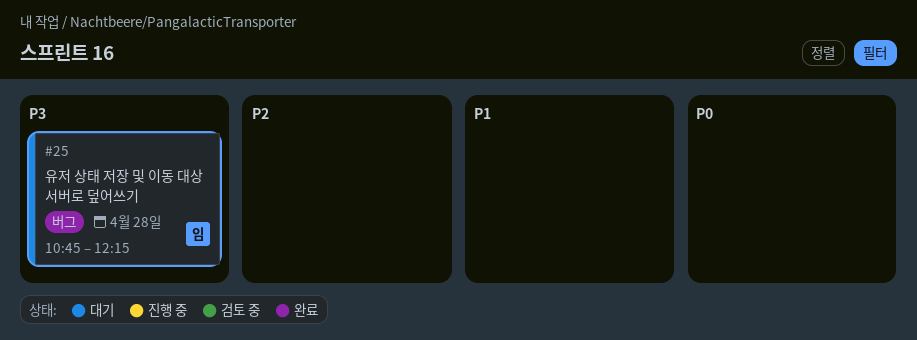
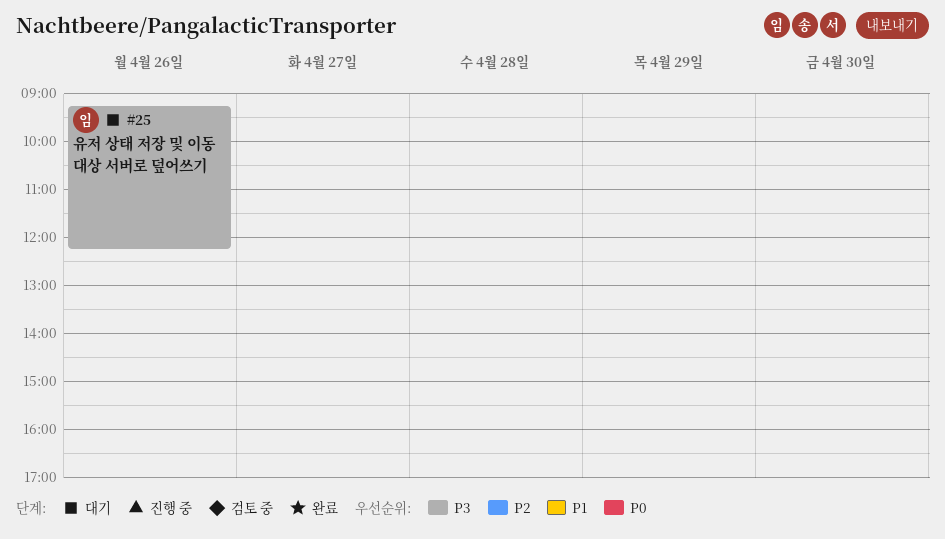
#25, day: Apr 28 -> Apr 26
#25, begins: 10:45 -> 09:15

